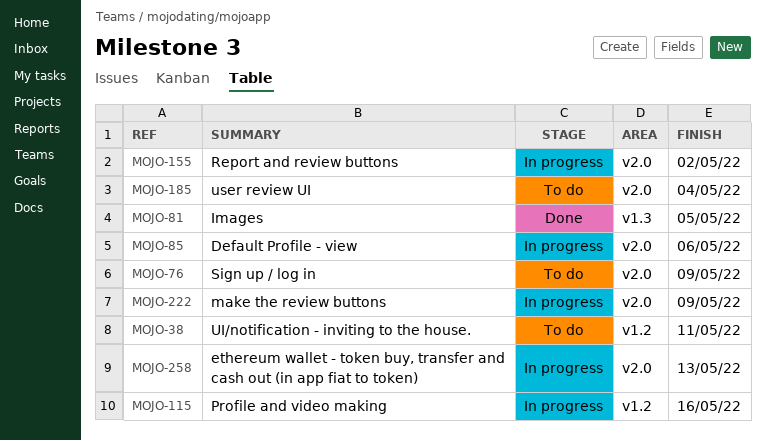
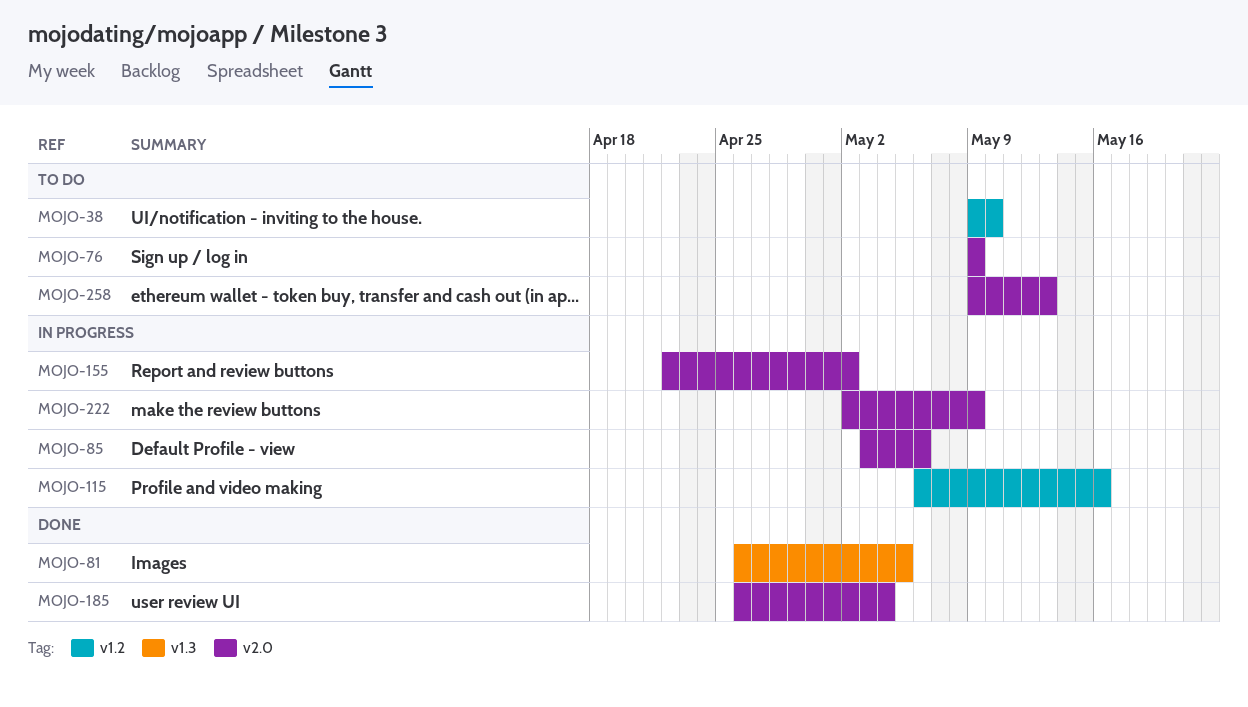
MOJO-38, due: May 11 -> May 10
MOJO-185, status: To do -> Done
MOJO-258, status: In progress -> To do

